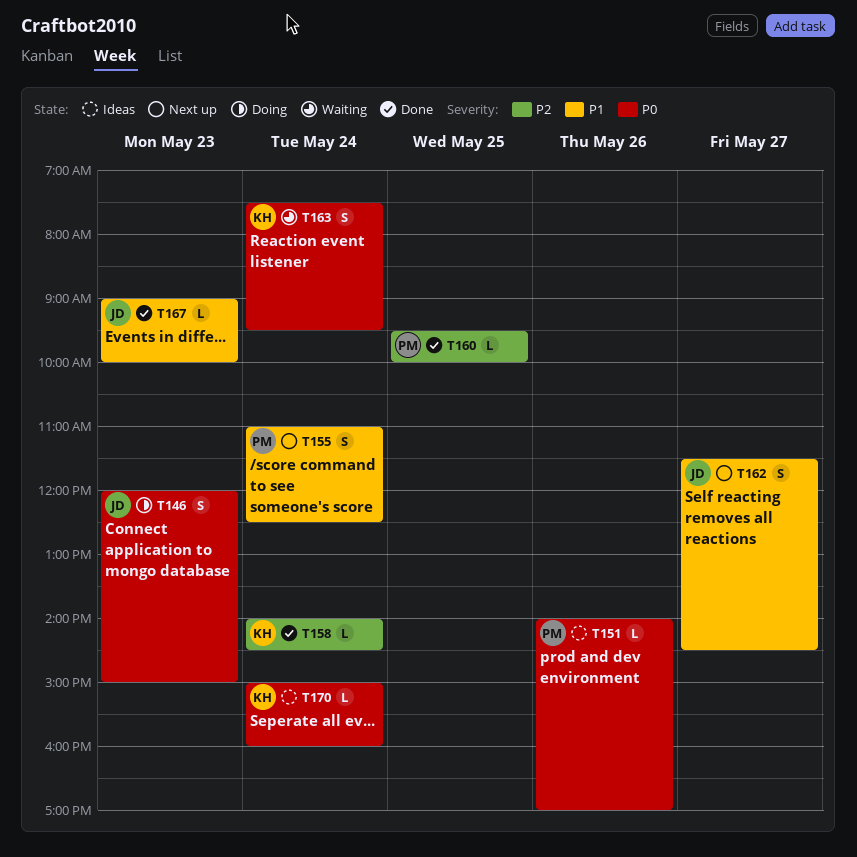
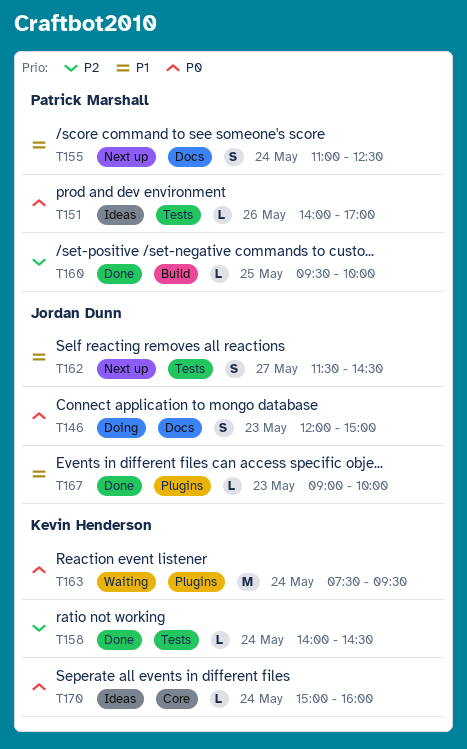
T163, estimate: S -> M

